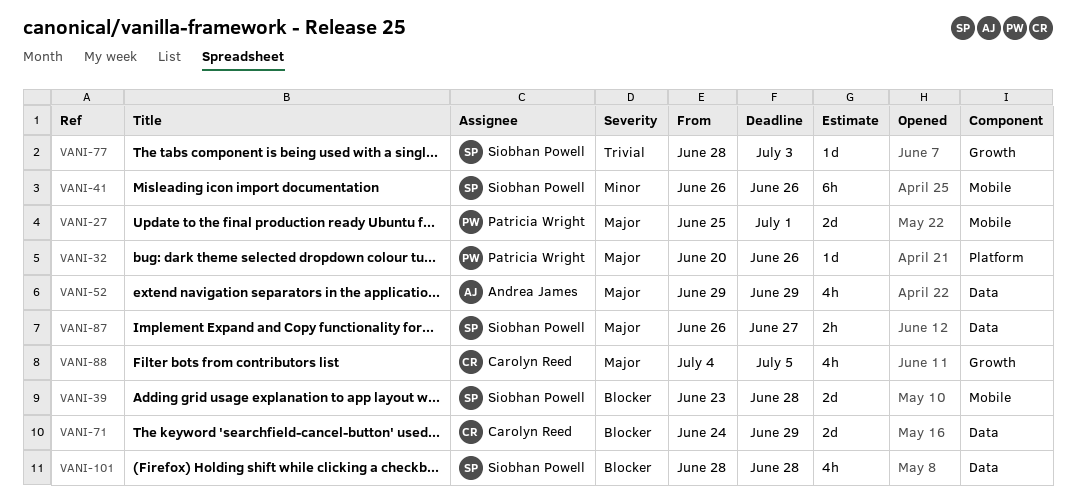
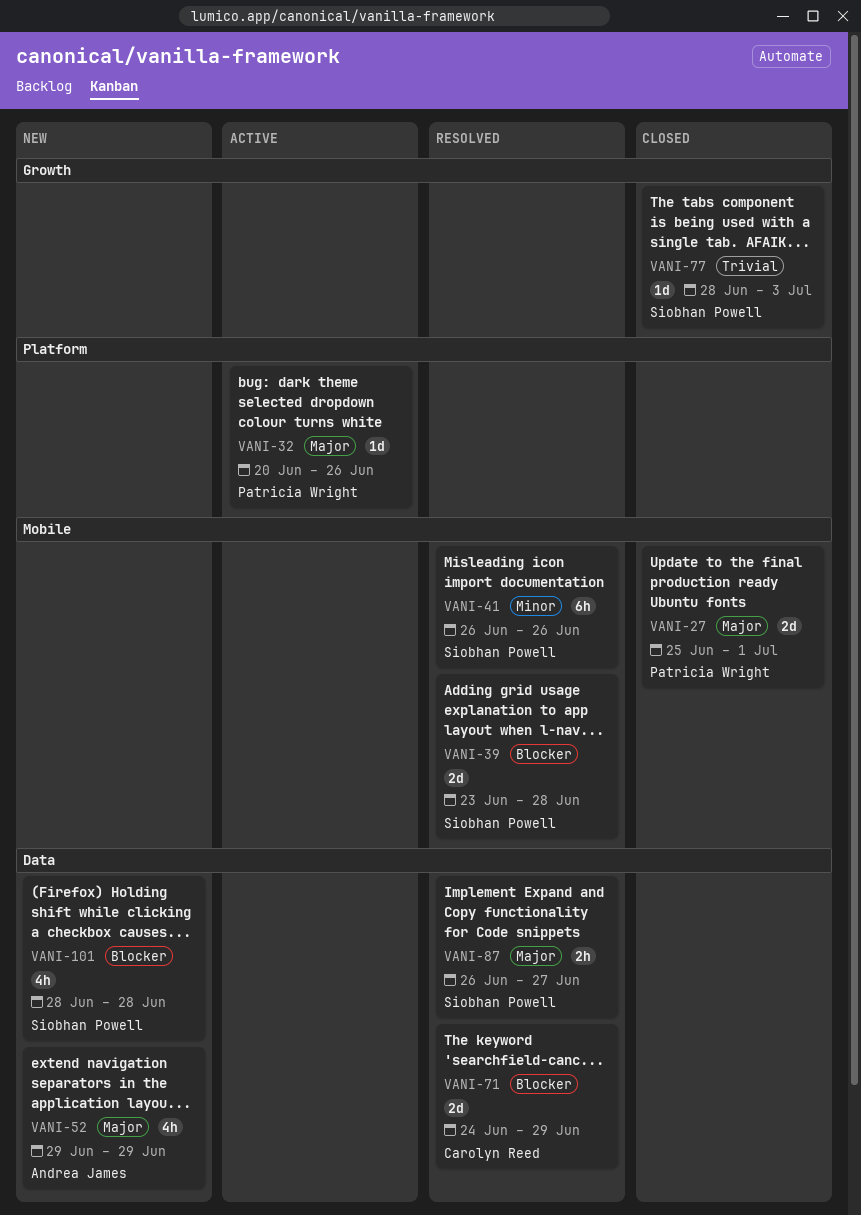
VANI-88: present -> none

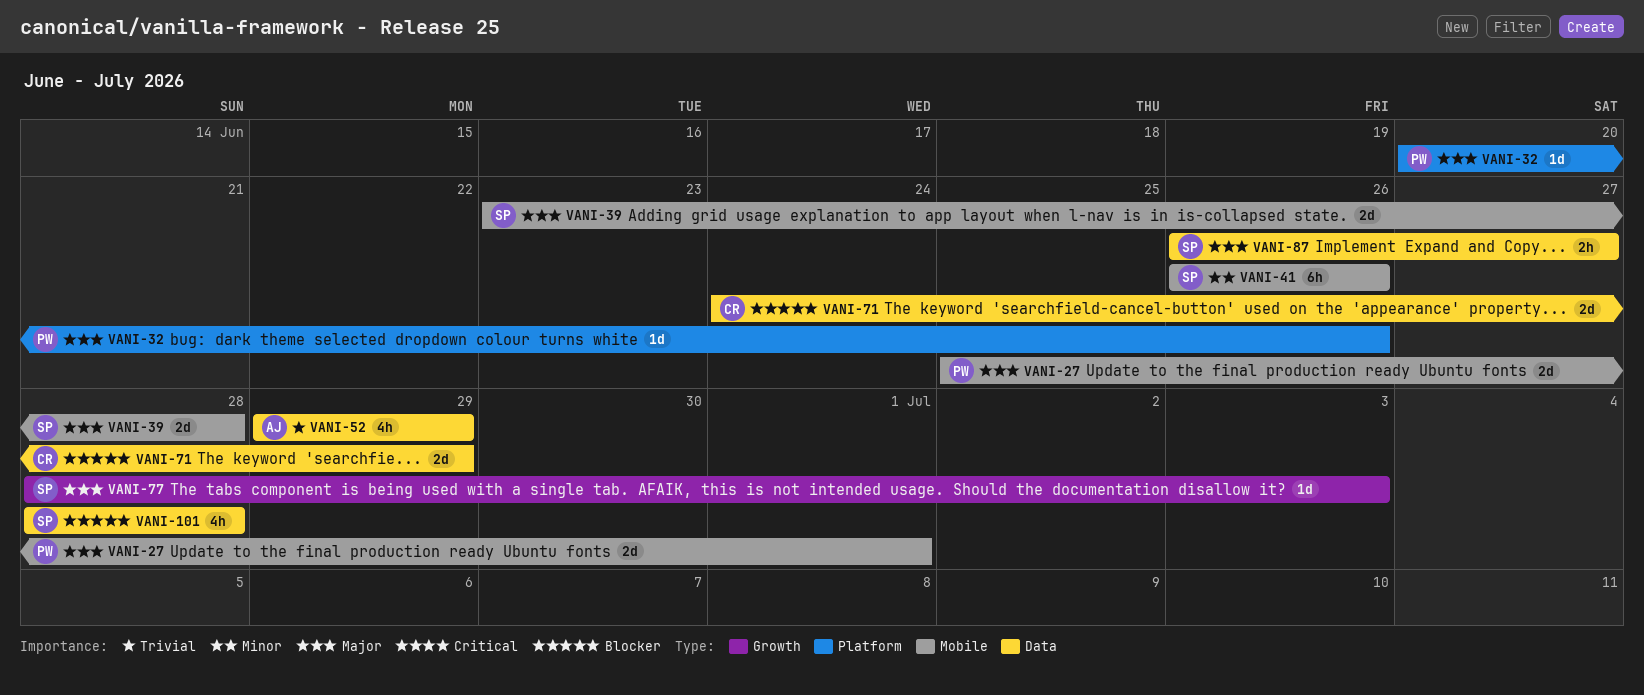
VANI-39, priority: Blocker -> Major
VANI-52, priority: Major -> Trivial
VANI-77, priority: Trivial -> Major

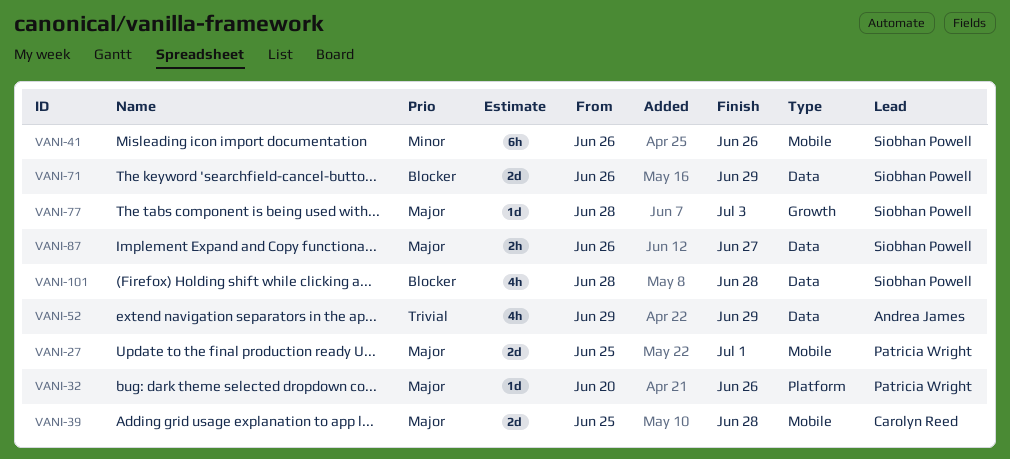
VANI-39, owner: Siobhan Powell -> Carolyn Reed
VANI-39, start: Jun 23 -> Jun 25
VANI-71, owner: Carolyn Reed -> Siobhan Powell
VANI-71, start: Jun 24 -> Jun 26

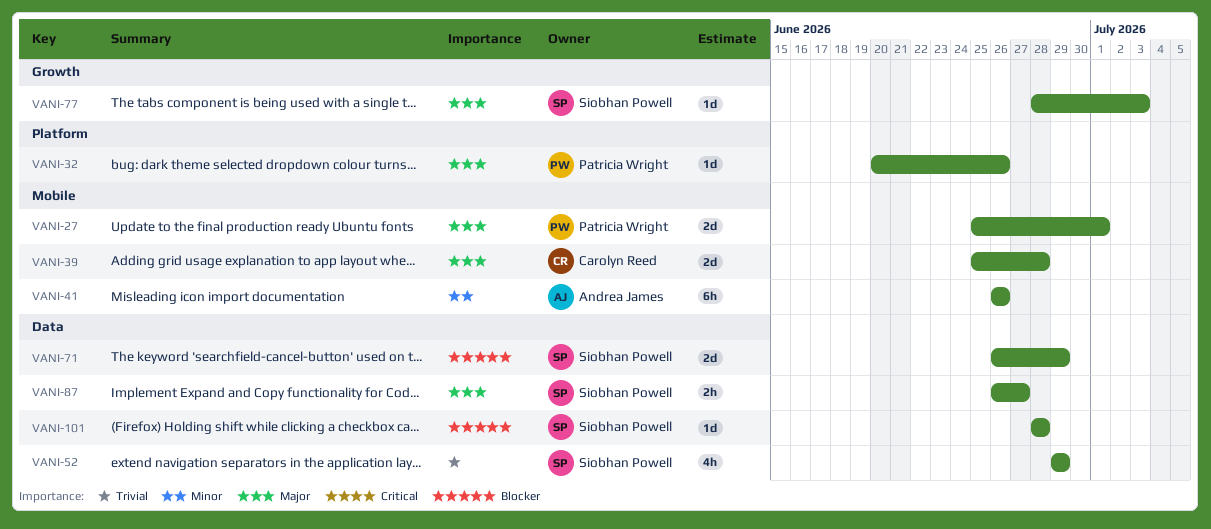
VANI-41, owner: Siobhan Powell -> Andrea James
VANI-52, owner: Andrea James -> Siobhan Powell
VANI-101, estimate: 4h -> 1d

